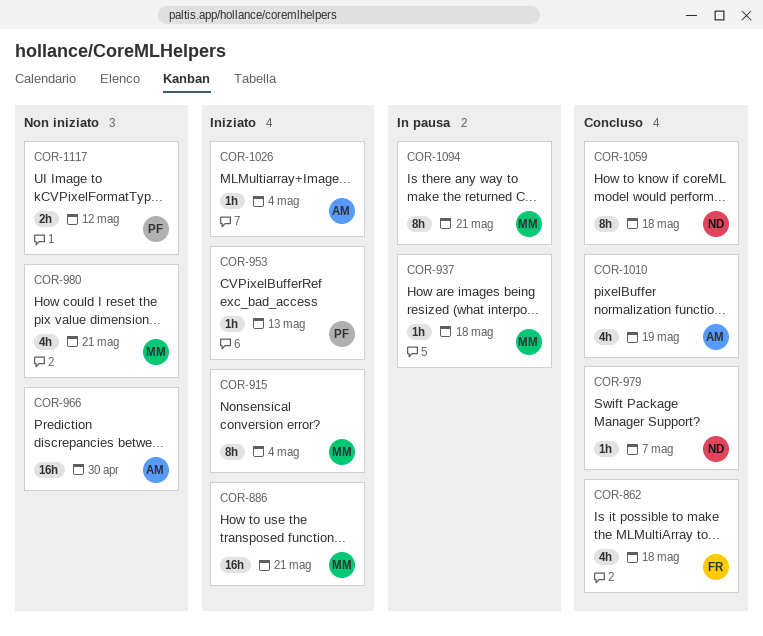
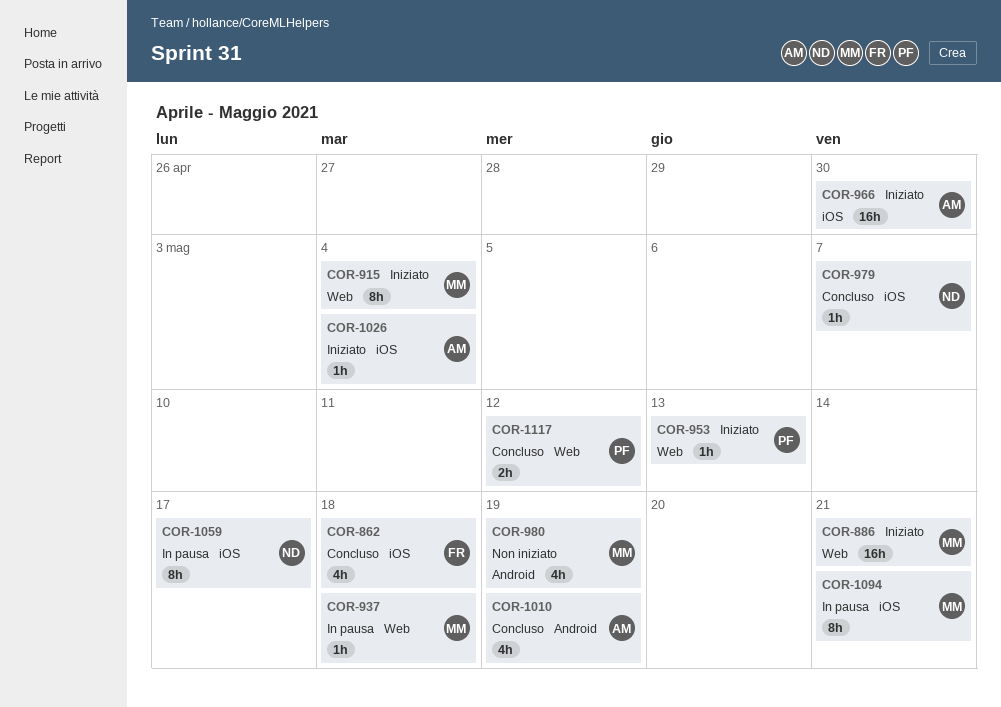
COR-966, status: Non iniziato -> Iniziato
COR-980, due: May 21 -> May 19
COR-1059, status: Concluso -> In pausa
COR-1059, due: May 18 -> May 17
COR-1117, status: Non iniziato -> Concluso

